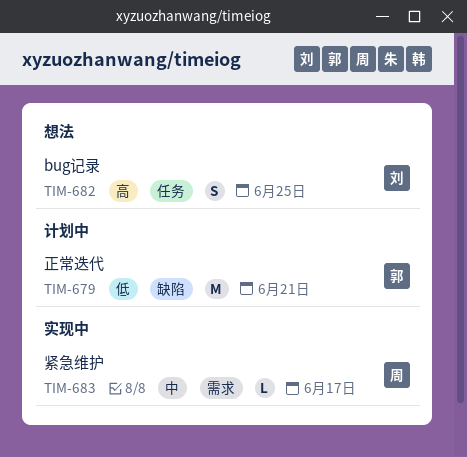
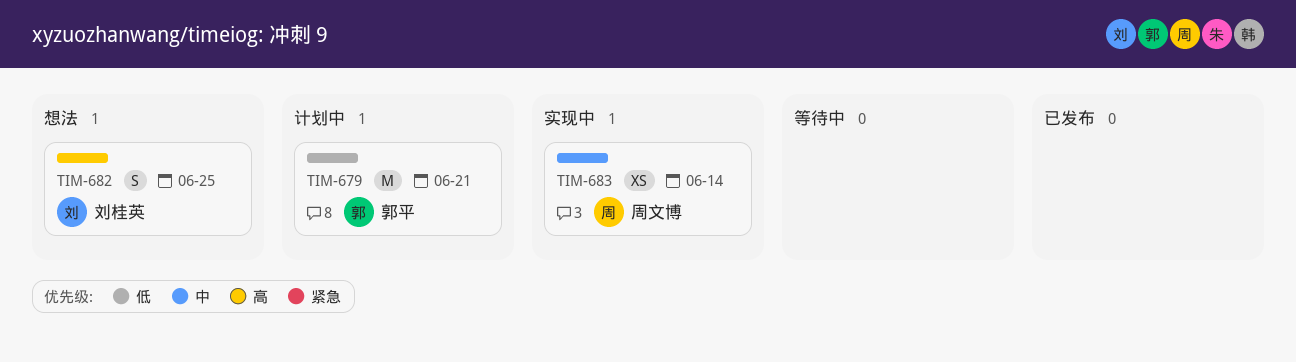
TIM-683, estimate: L -> XS
TIM-683, due: Jun 17 -> Jun 14

